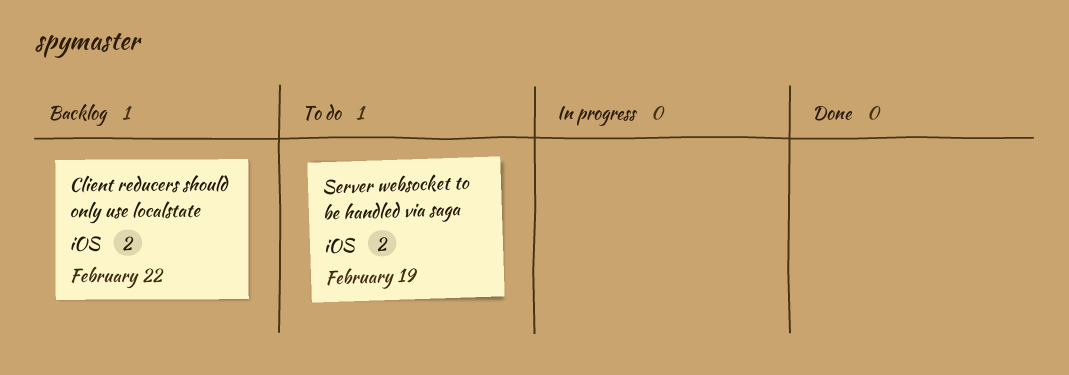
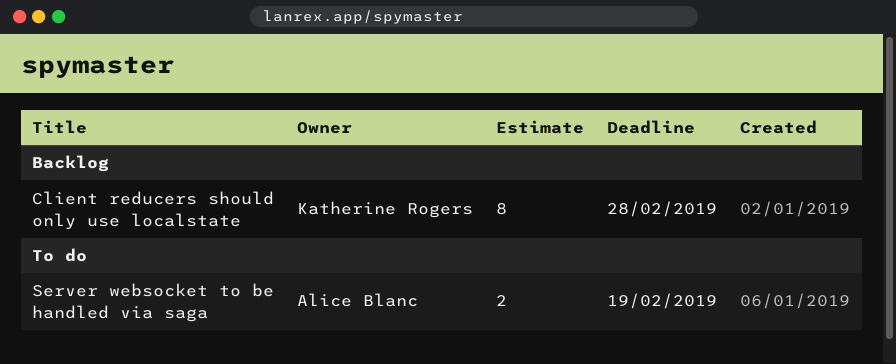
Client reducers should only use localstate, estimate: 2 -> 8
Client reducers should only use localstate, due: Feb 22 -> Feb 28

